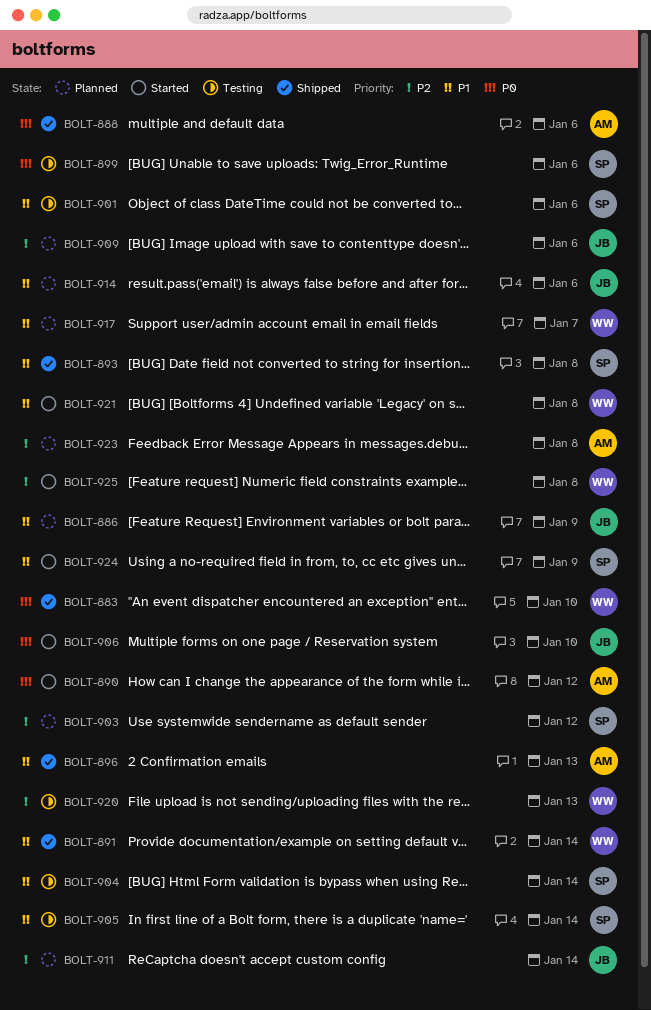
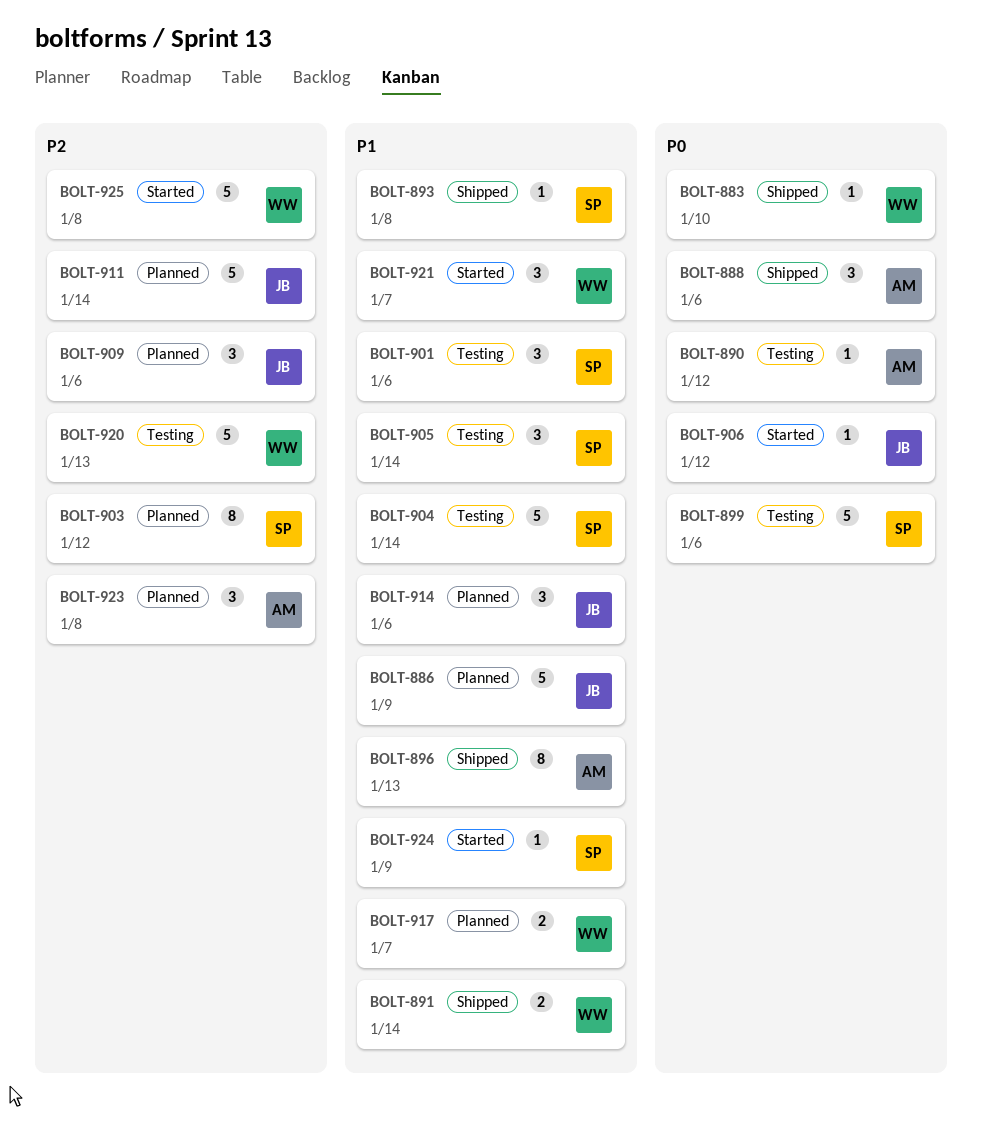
BOLT-890, status: Started -> Testing
BOLT-906, due: Jan 10 -> Jan 12
BOLT-921, due: Jan 8 -> Jan 7

